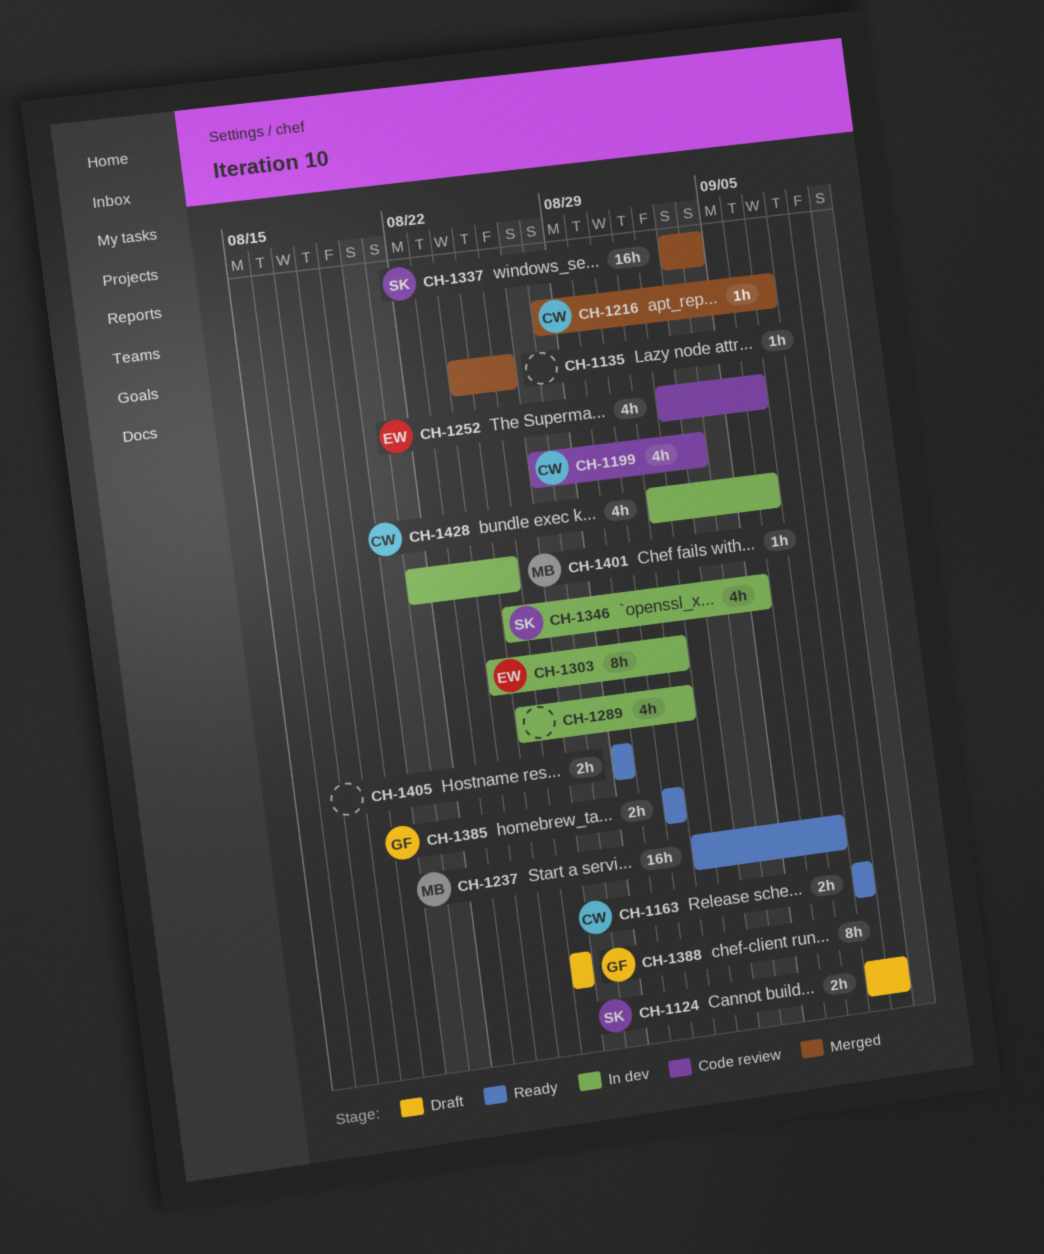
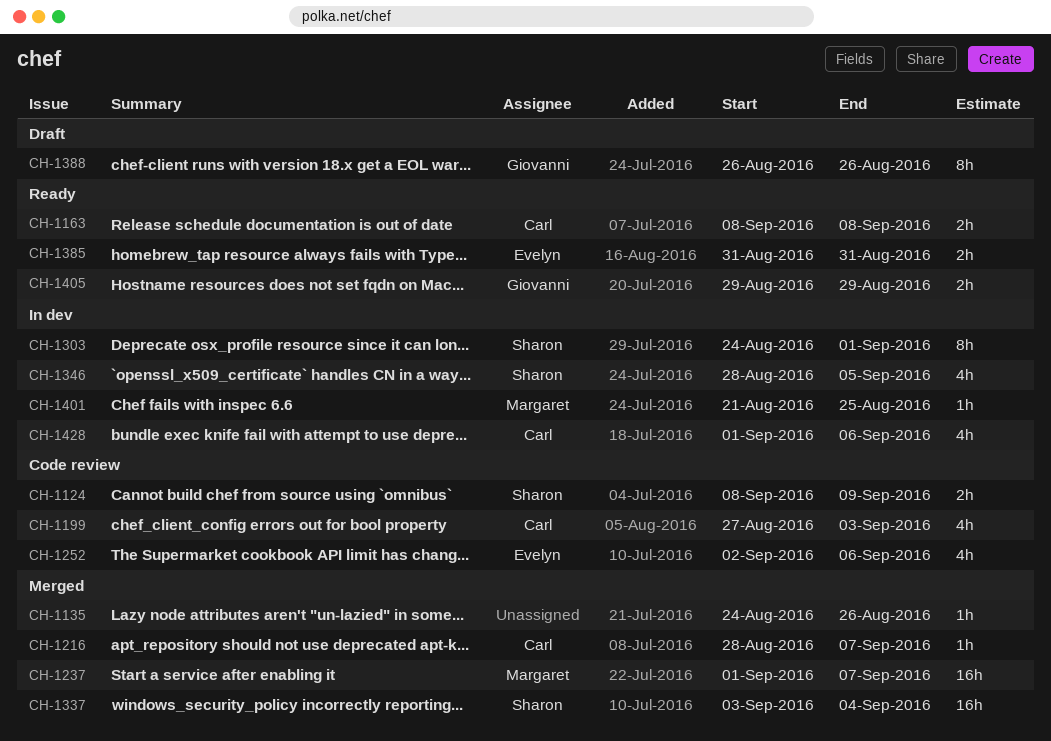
CH-1124, status: Draft -> Code review
CH-1237, status: Ready -> Merged
CH-1289: present -> none
CH-1303, owner: Evelyn -> Sharon
CH-1346, start: Aug 25 -> Aug 28
CH-1385, owner: Giovanni -> Evelyn
CH-1405, owner: none -> Giovanni

